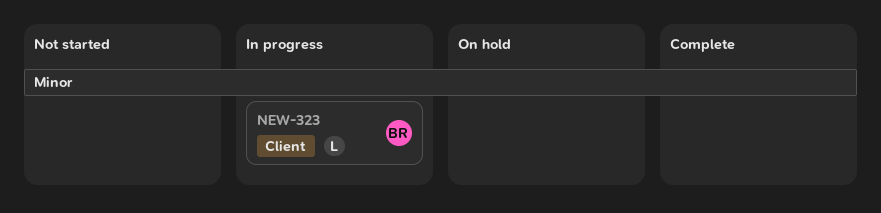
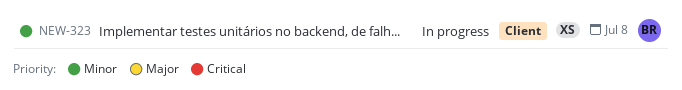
NEW-323, estimate: L -> XS

